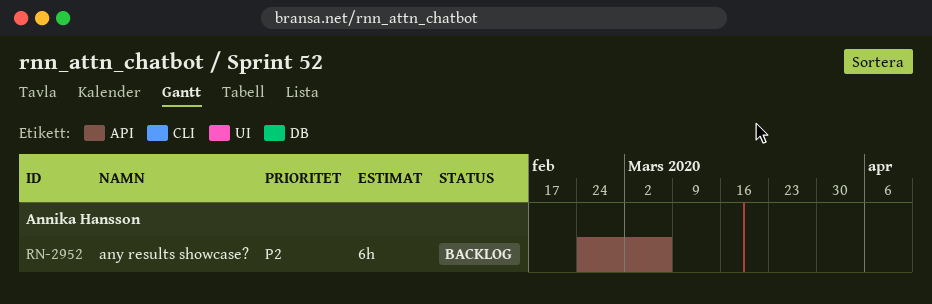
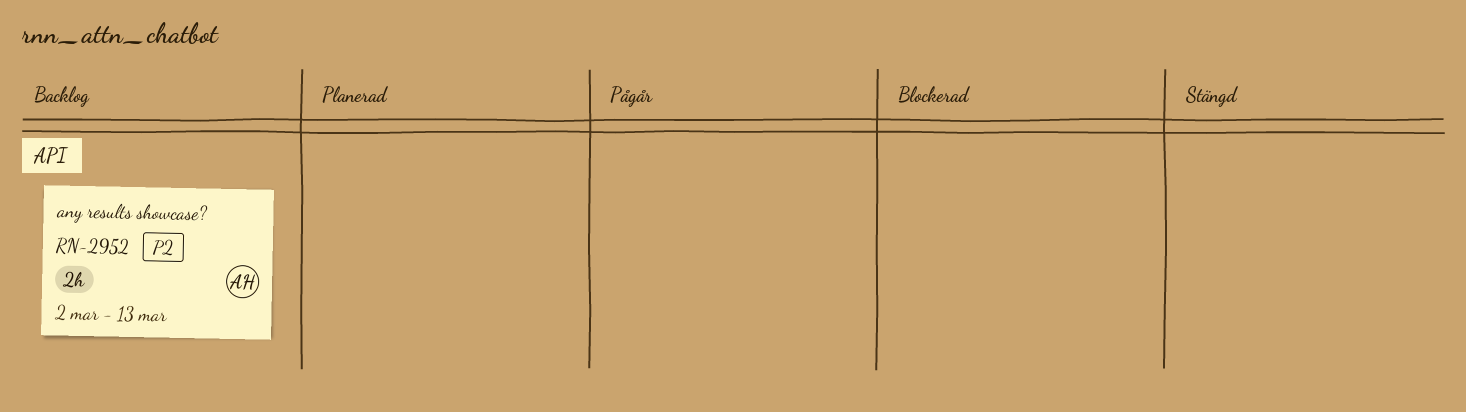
RN-2952, estimate: 6h -> 2h
RN-2952, start: Feb 24 -> Mar 2
RN-2952, due: Mar 6 -> Mar 13

